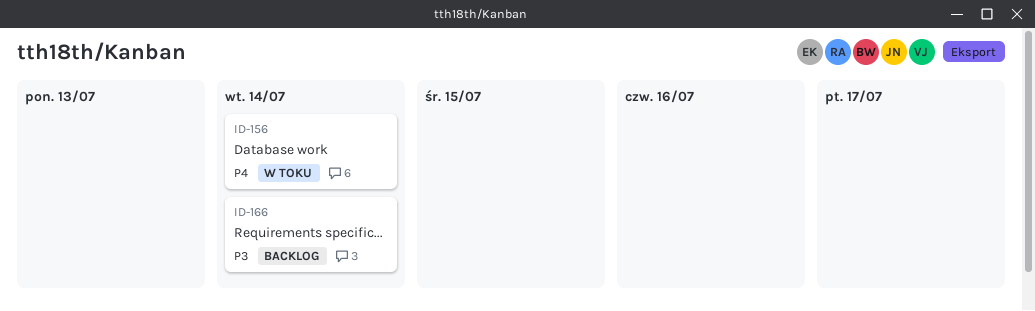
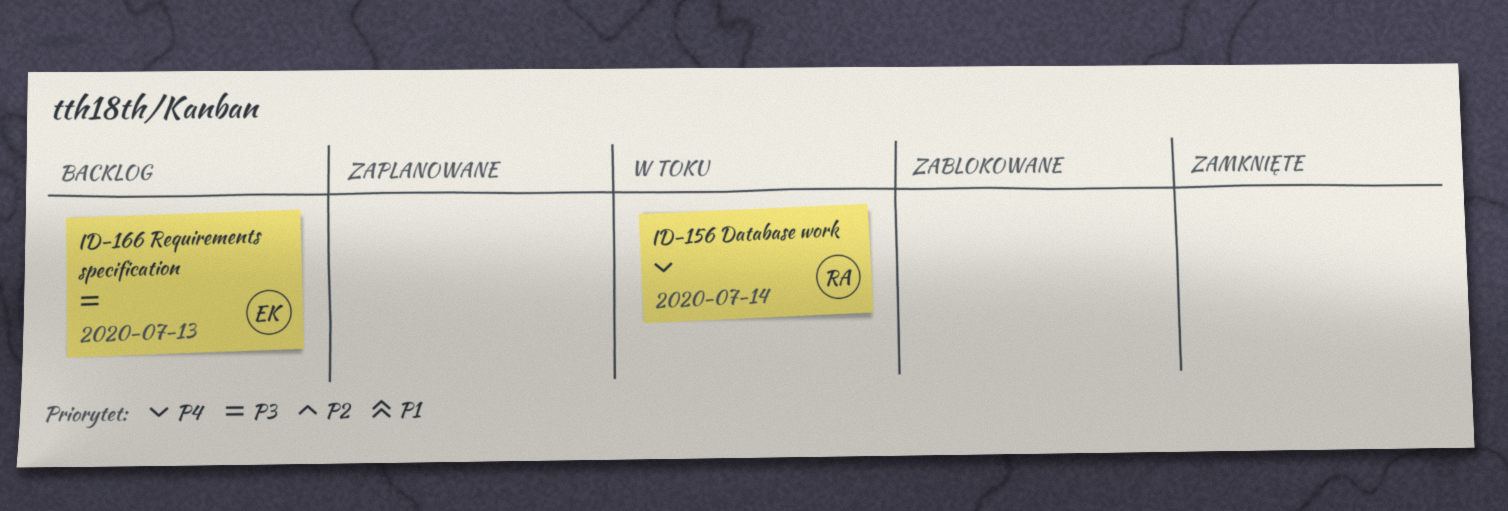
ID-166, due: Jul 14 -> Jul 13

